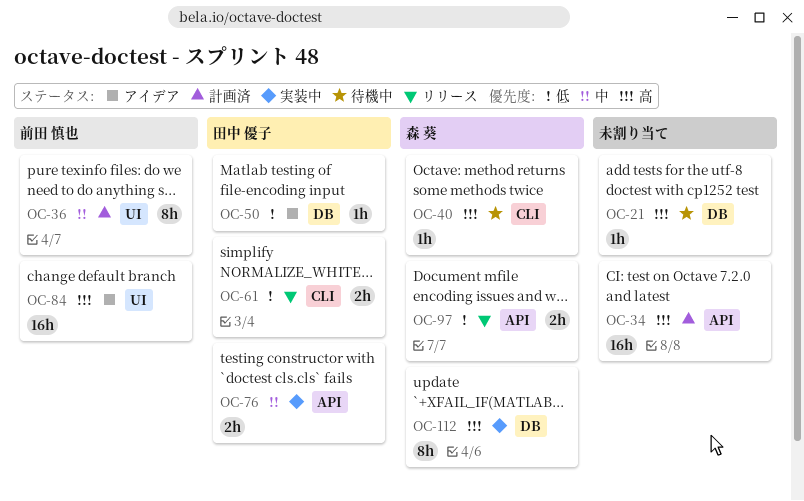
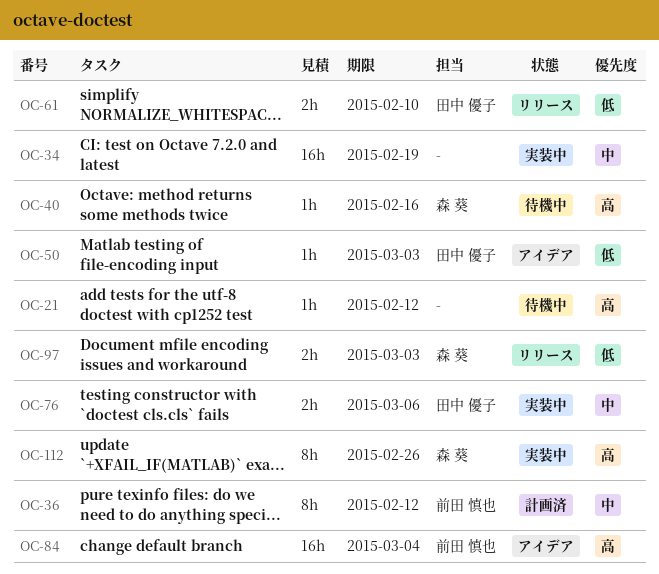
OC-34, status: 計画済 -> 実装中
OC-34, priority: 高 -> 中

